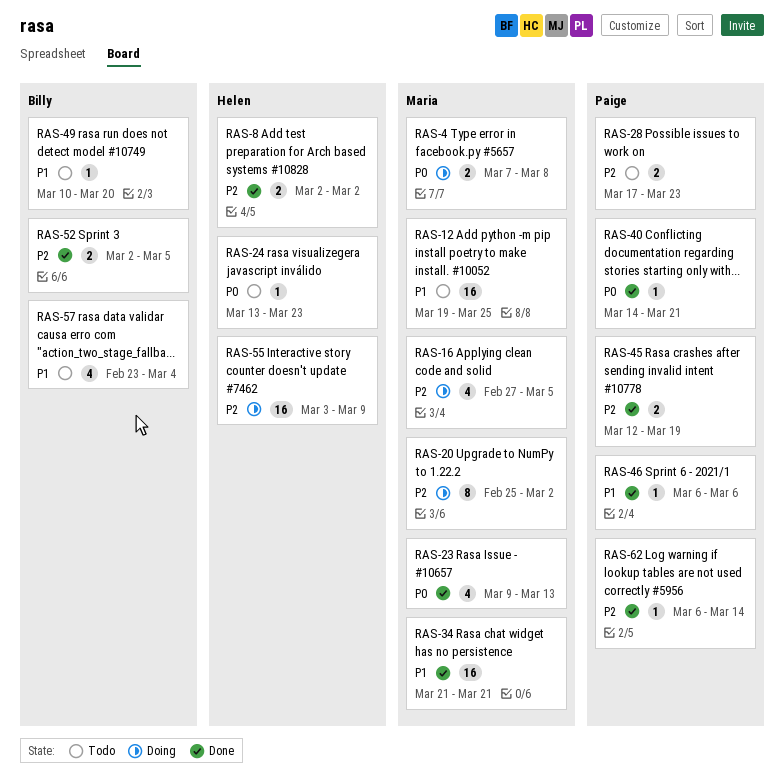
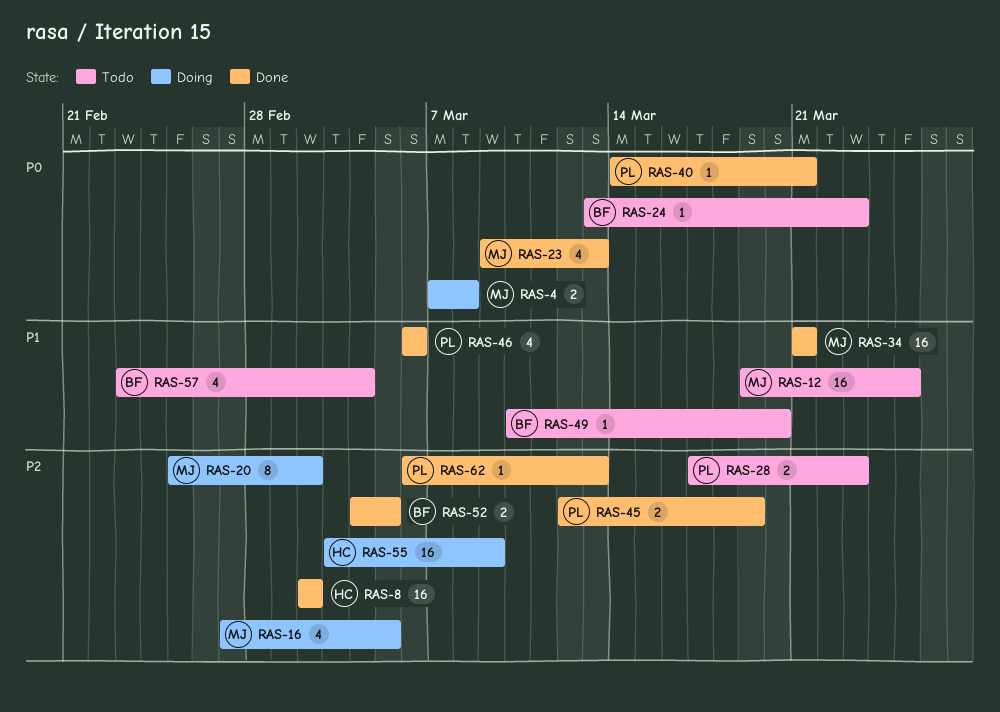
RAS-8, estimate: 2 -> 16
RAS-24, owner: Helen -> Billy
RAS-46, estimate: 1 -> 4
RAS-52, start: Mar 2 -> Mar 4
RAS-62, due: Mar 14 -> Mar 13

